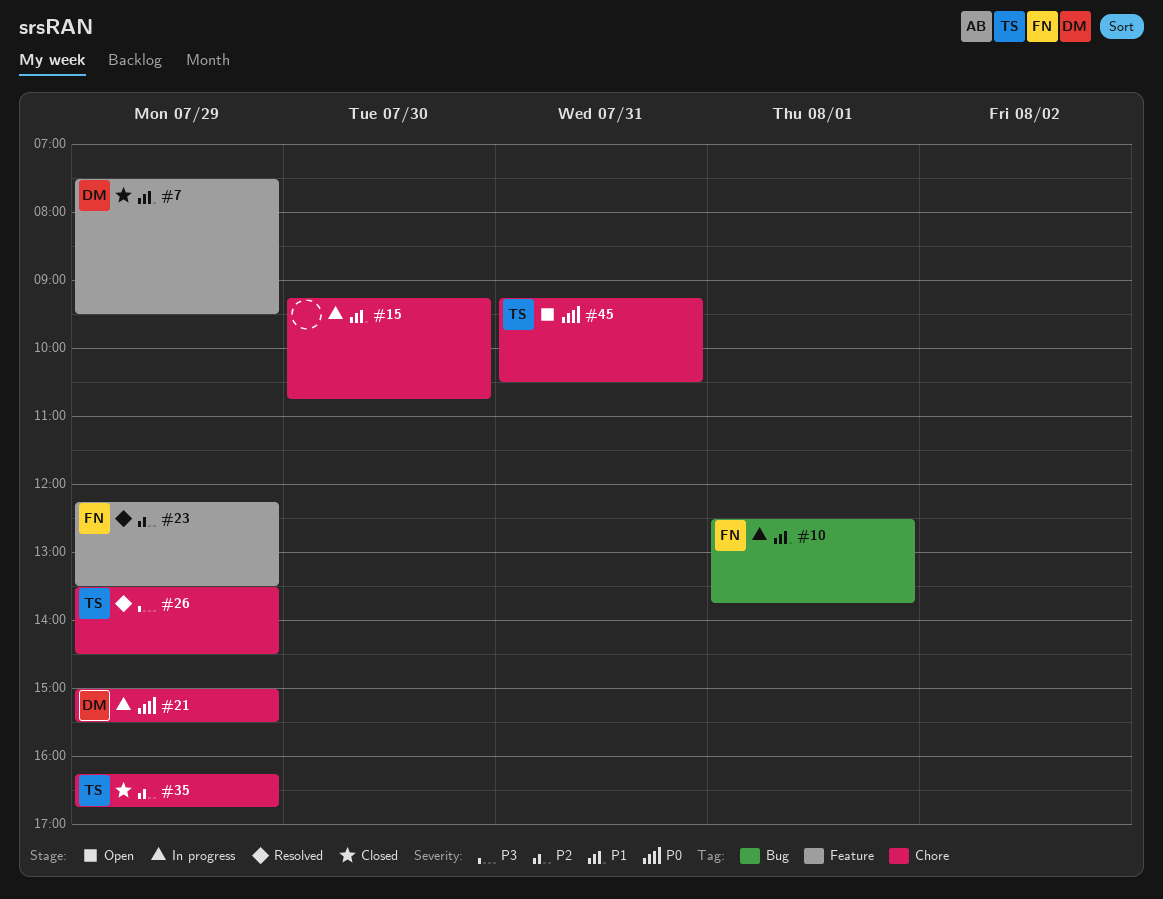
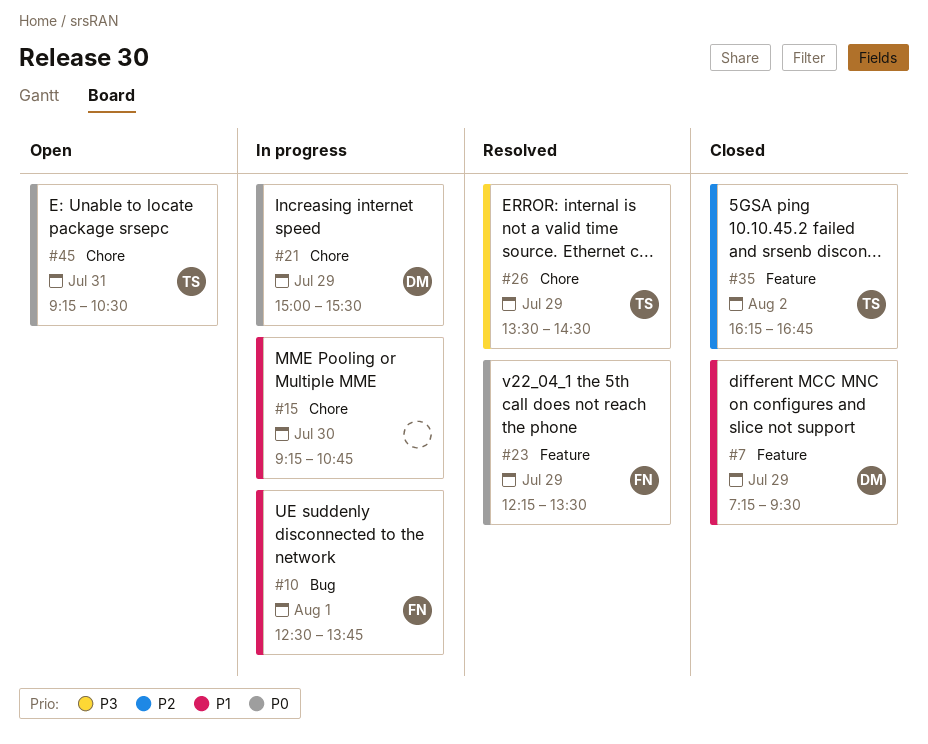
#7, begins: 07:30 -> 07:15
#23, priority: P2 -> P0
#35, label: Chore -> Feature
#35, day: Jul 29 -> Aug 2

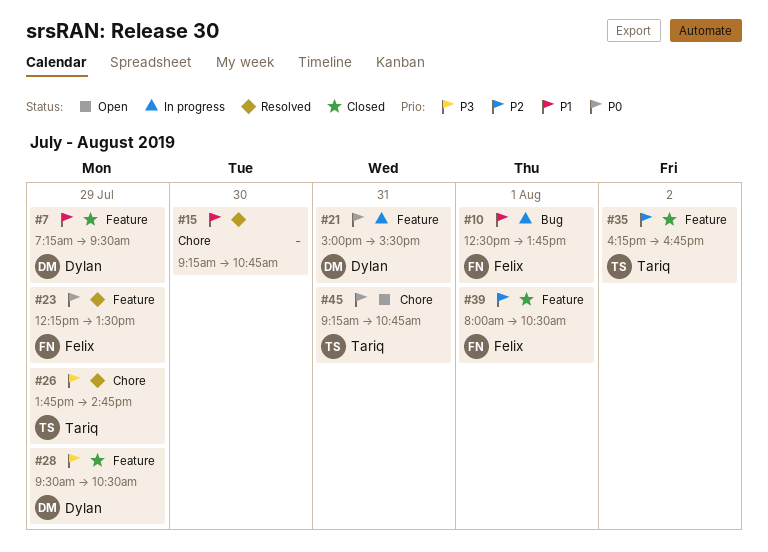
#15, status: In progress -> Resolved
#21, label: Chore -> Feature
#21, day: Jul 29 -> Jul 31
#26, begins: 13:30 -> 13:45
#26, ends: 14:30 -> 14:45
#28: none -> present
#39: none -> present
#45, ends: 10:30 -> 10:45

